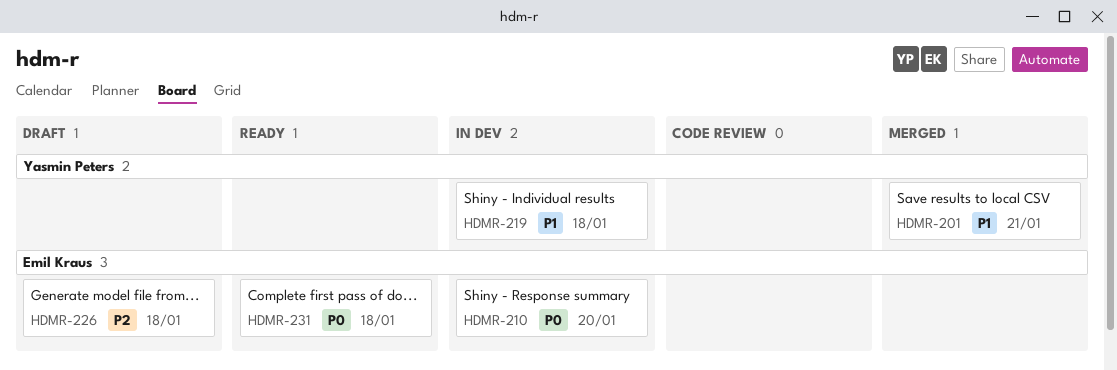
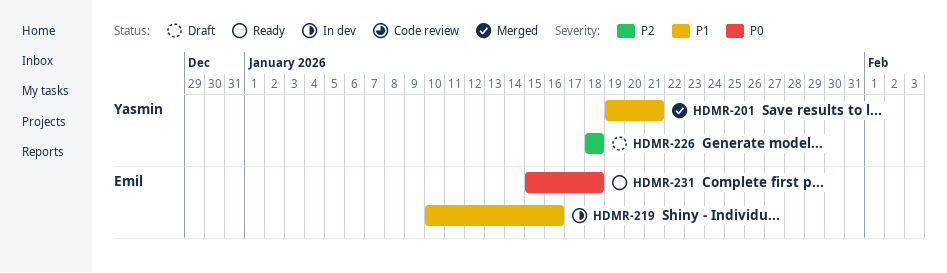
HDMR-210: present -> none
HDMR-219, owner: Yasmin Peters -> Emil Kraus
HDMR-219, due: Jan 18 -> Jan 16
HDMR-226, owner: Emil Kraus -> Yasmin Peters

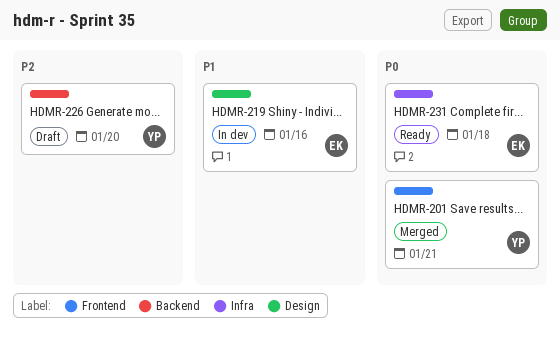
HDMR-201, priority: P1 -> P0
HDMR-226, due: Jan 18 -> Jan 20

